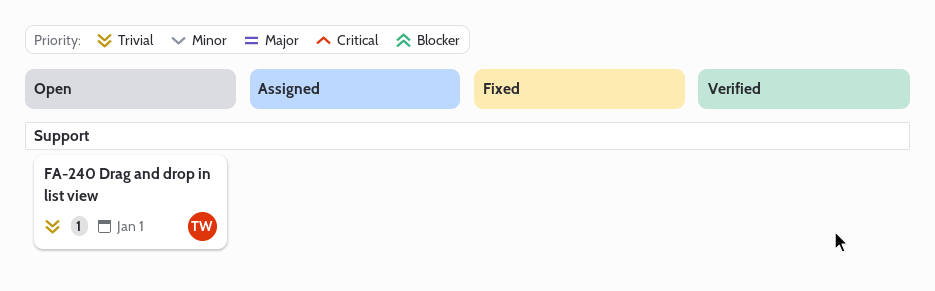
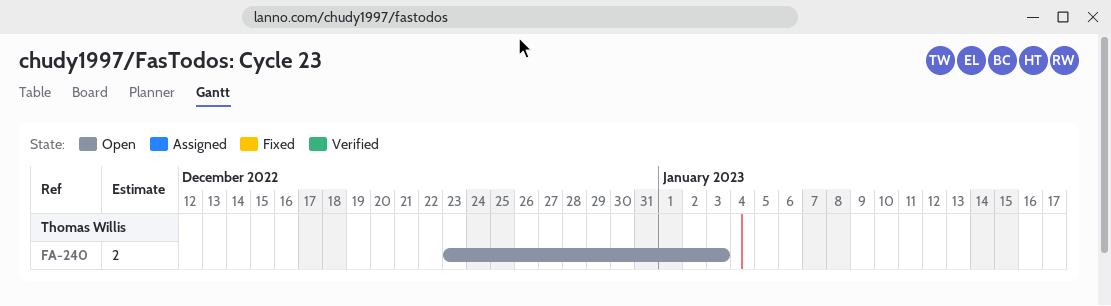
FA-240, estimate: 1 -> 2
FA-240, due: Jan 1 -> Jan 3

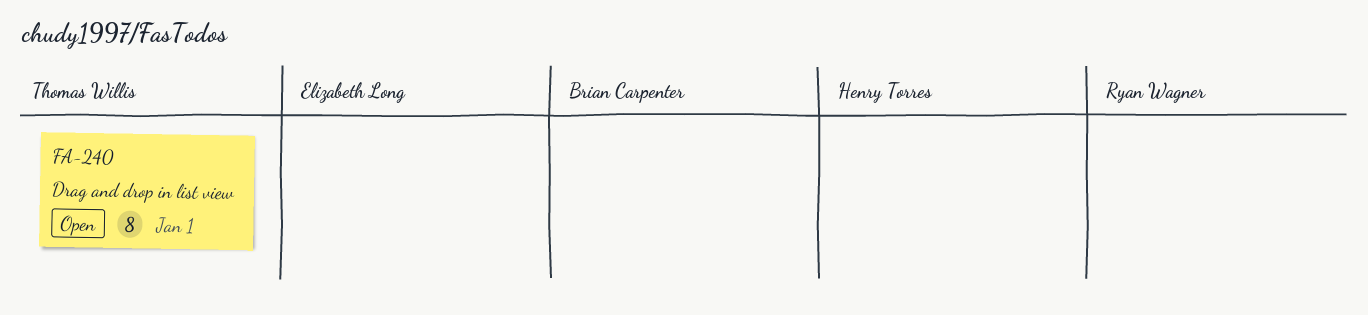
FA-240, estimate: 2 -> 8
FA-240, due: Jan 3 -> Jan 1

